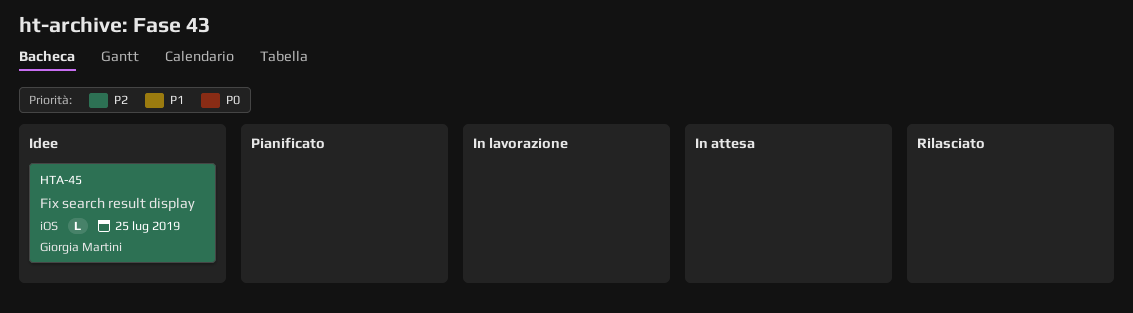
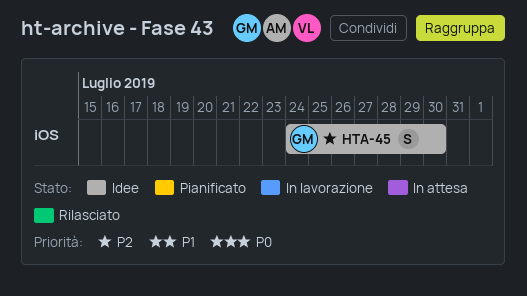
HTA-45, estimate: L -> S
HTA-45, due: Jul 25 -> Jul 30

